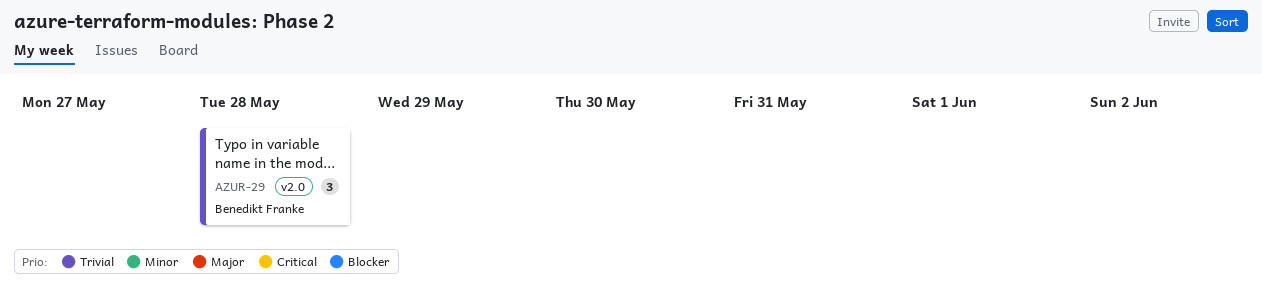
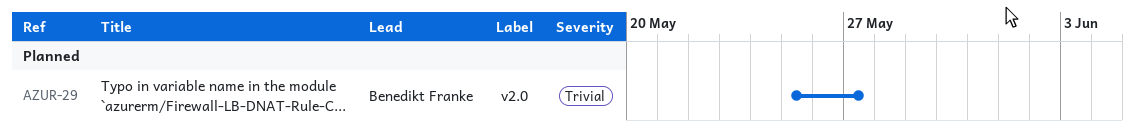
AZUR-29, due: May 28 -> May 27

